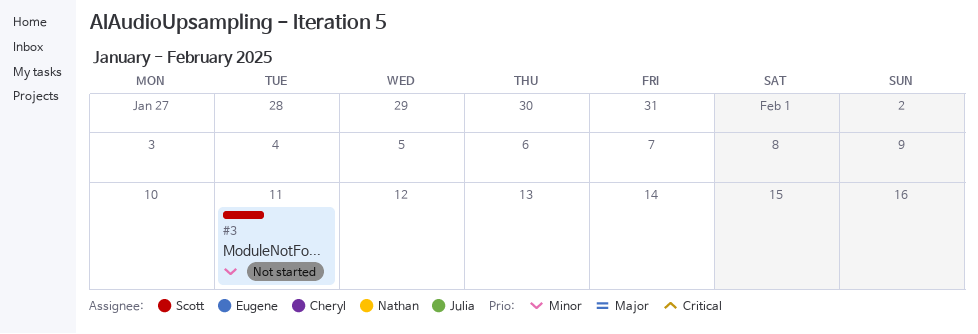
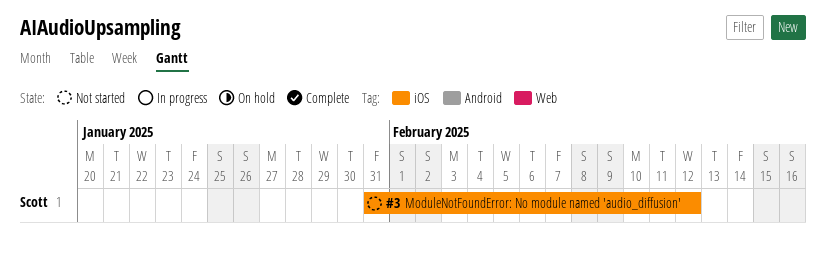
#3, due: Feb 11 -> Feb 12

